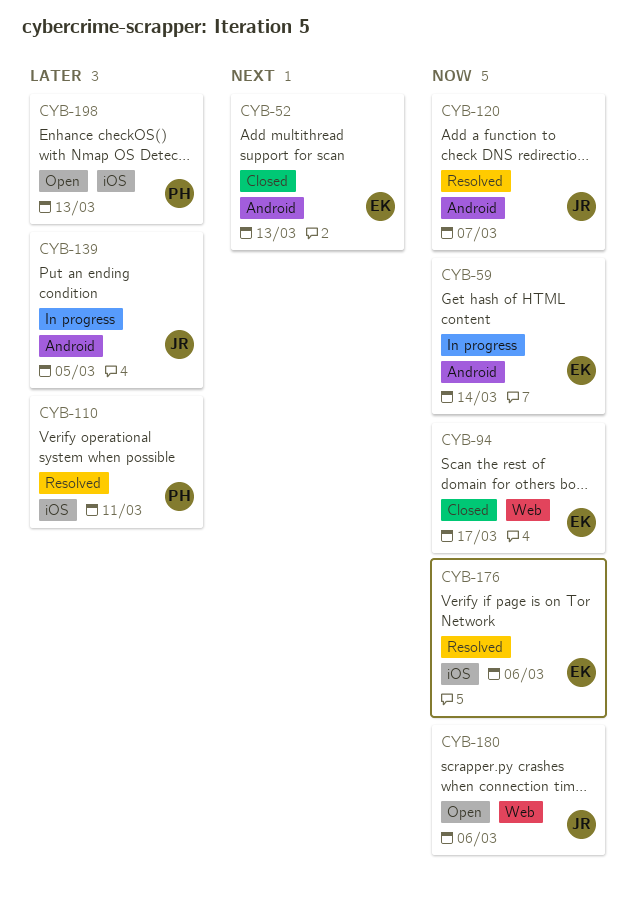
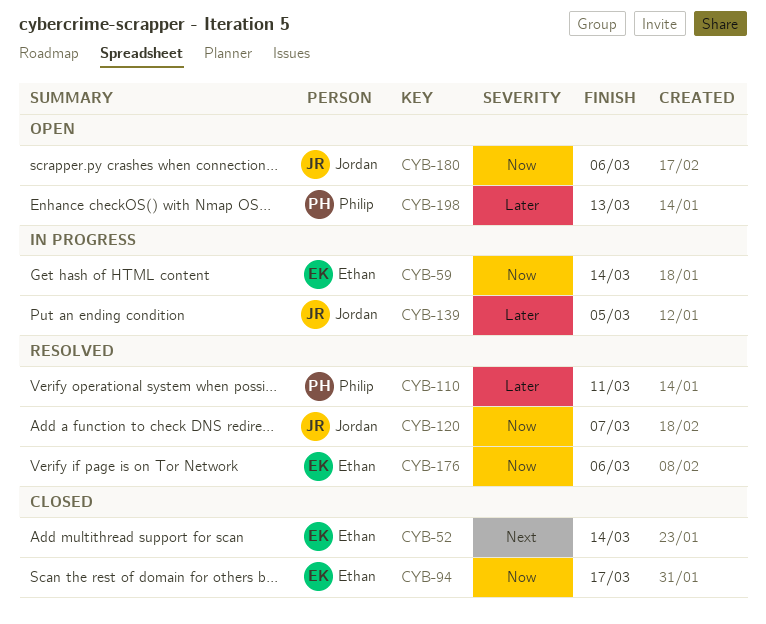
CYB-52, due: Mar 13 -> Mar 14

